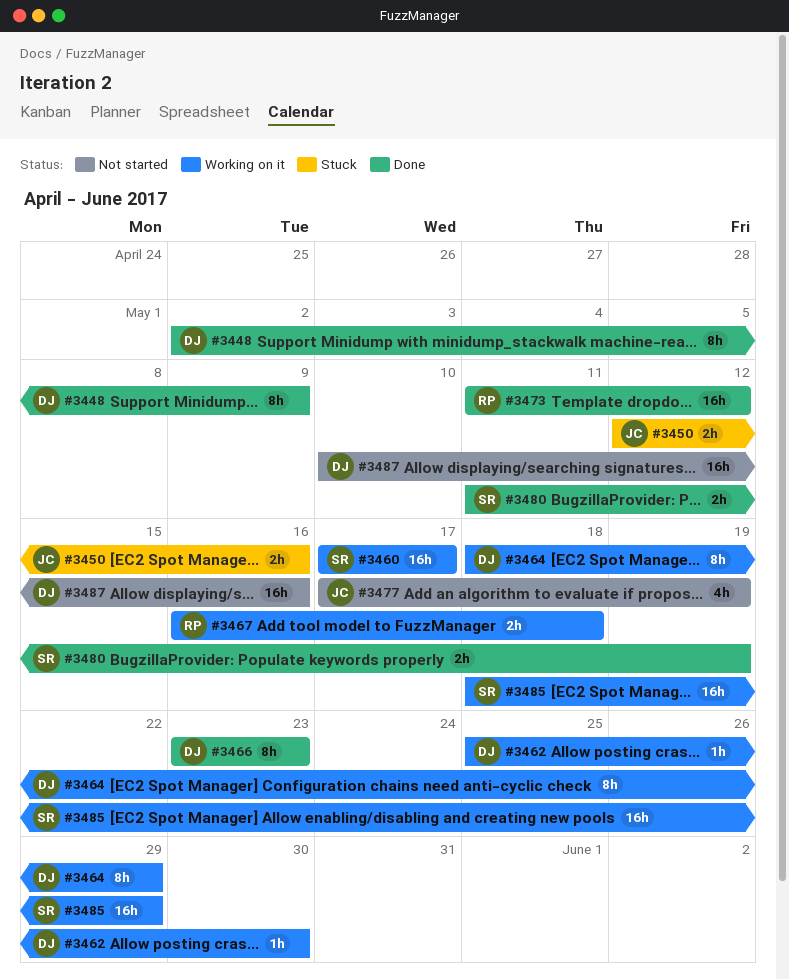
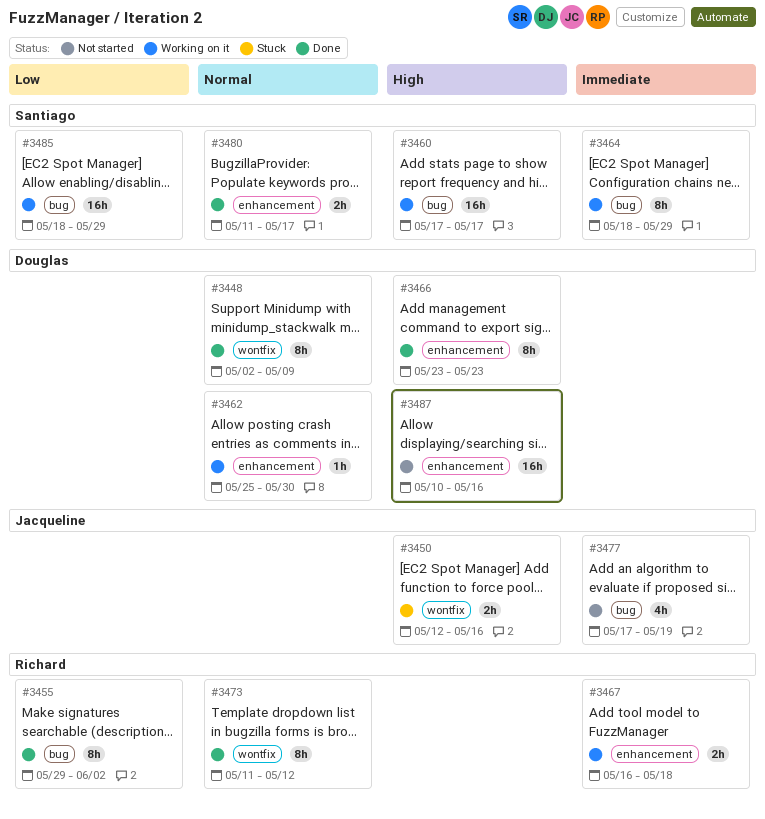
#3455: none -> present
#3464, owner: Douglas -> Santiago
#3473, estimate: 16h -> 8h
#3480, due: May 19 -> May 17

